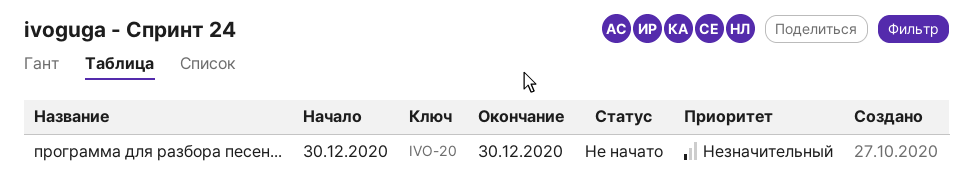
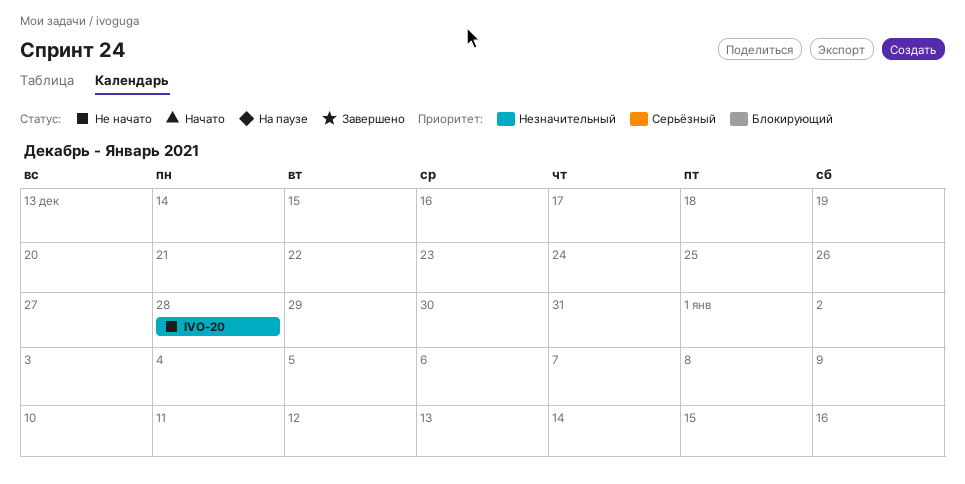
IVO-20, start: Dec 30 -> Dec 28
IVO-20, due: Dec 30 -> Dec 28

